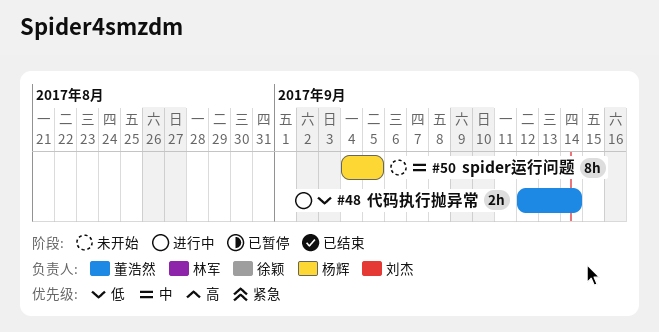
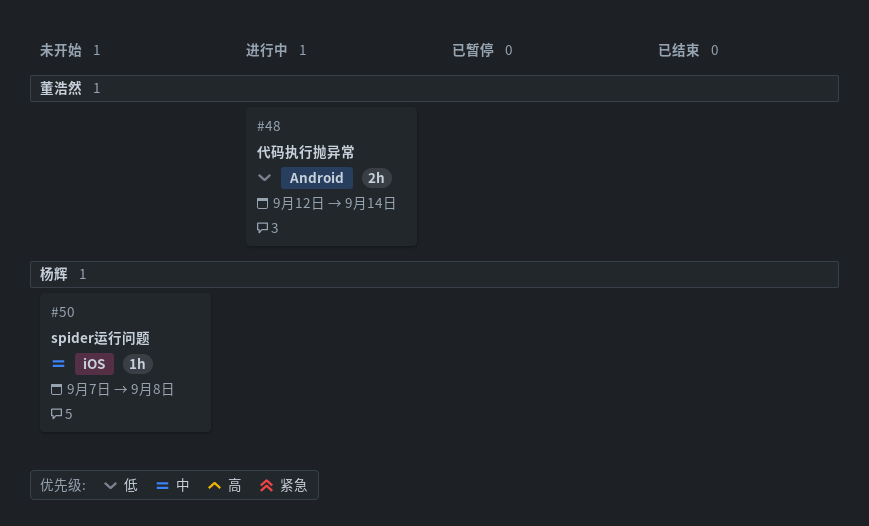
#50, estimate: 8h -> 1h
#50, start: Sep 4 -> Sep 7
#50, due: Sep 5 -> Sep 8

